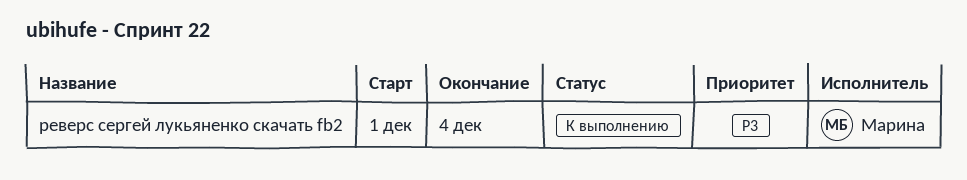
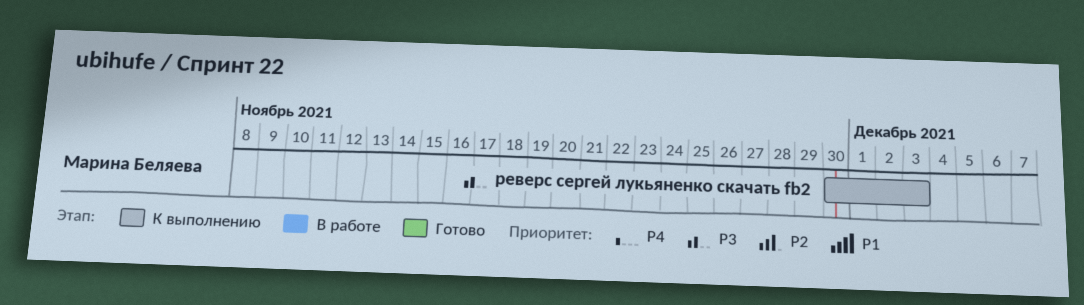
реверс сергей лукьяненко скачать fb2, start: Dec 1 -> Nov 30
реверс сергей лукьяненко скачать fb2, due: Dec 4 -> Dec 3

